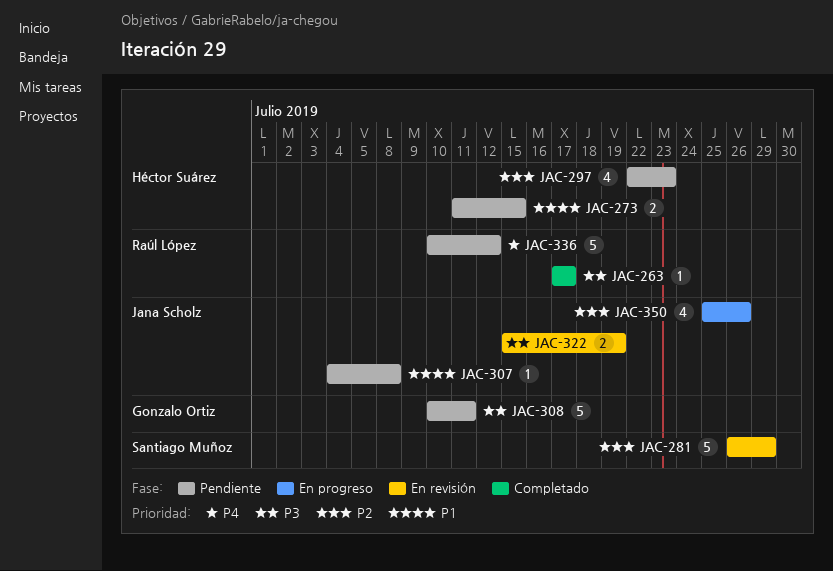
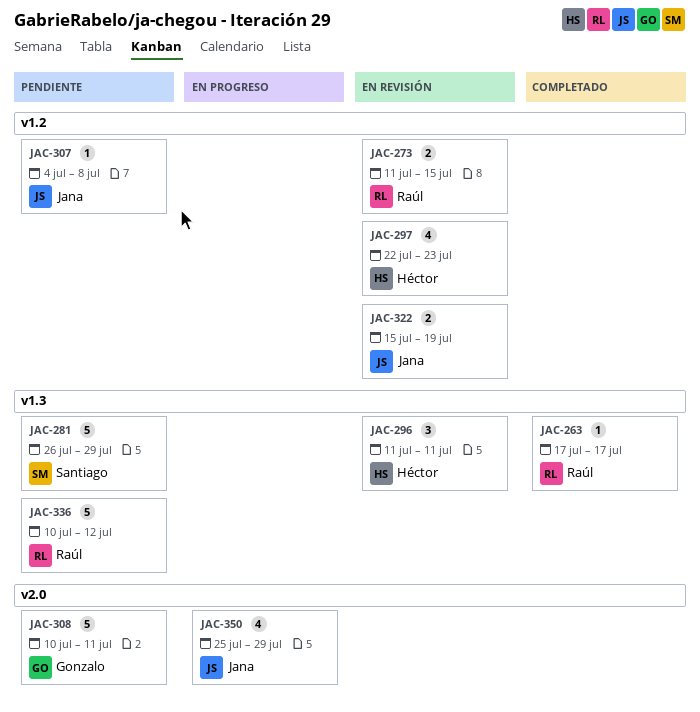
JAC-273, status: Pendiente -> En revisión
JAC-273, owner: Héctor Suárez -> Raúl López
JAC-281, status: En revisión -> Pendiente
JAC-296: none -> present
JAC-297, status: Pendiente -> En revisión
JAC-350, due: Jul 26 -> Jul 29

